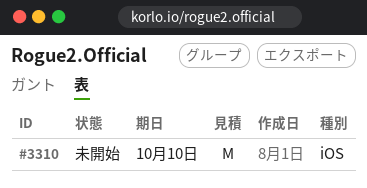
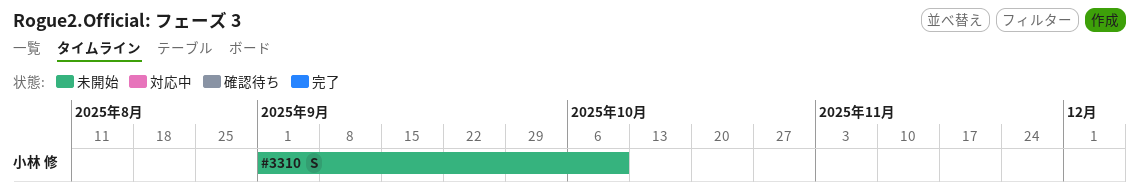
#3310, estimate: M -> S

